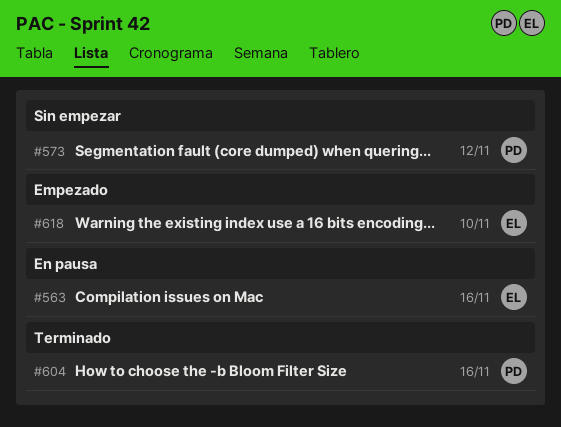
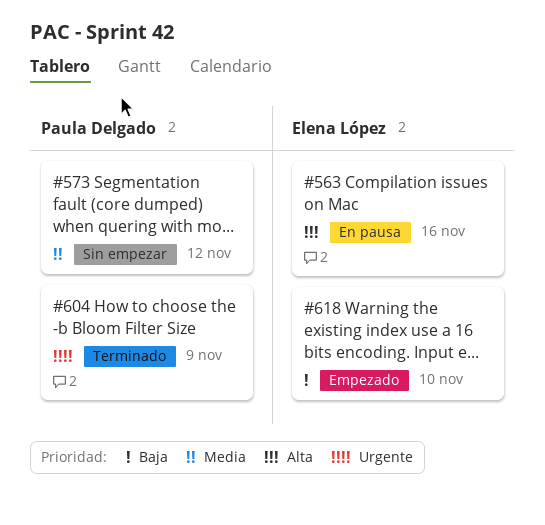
#604, due: Nov 16 -> Nov 9

